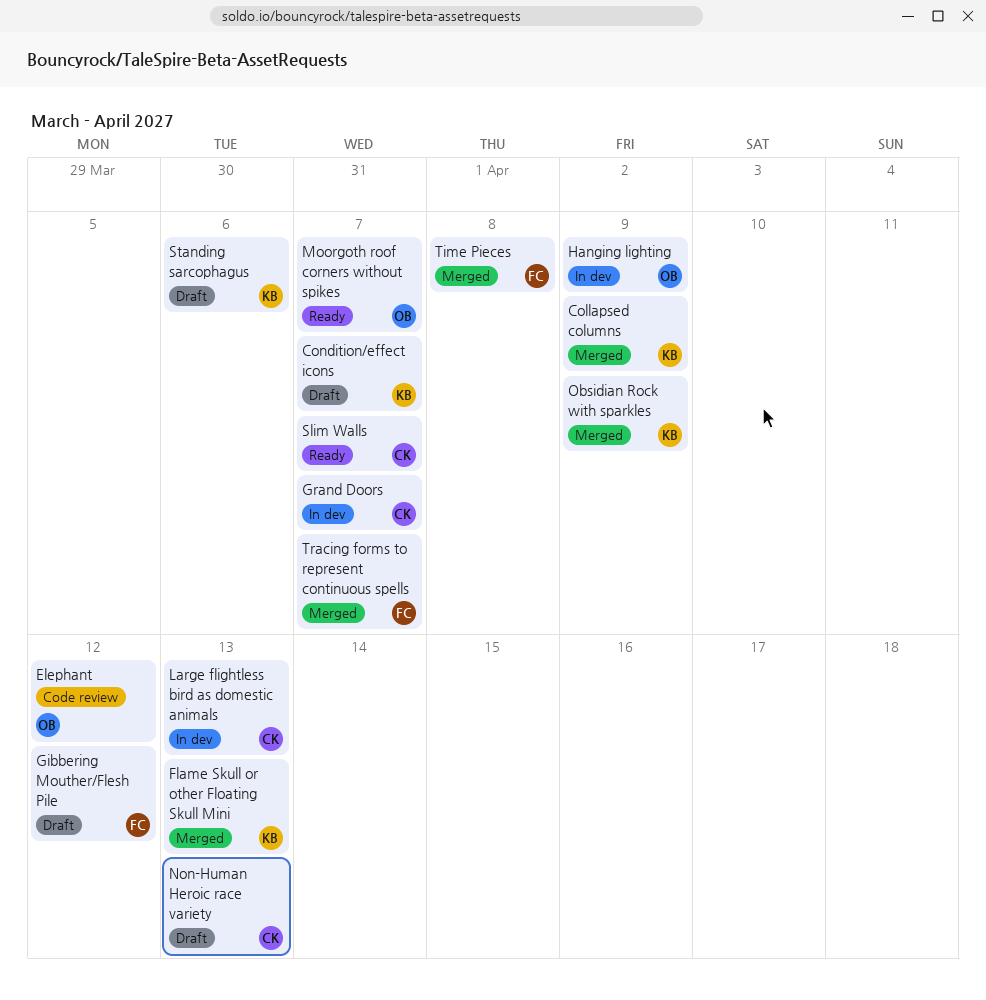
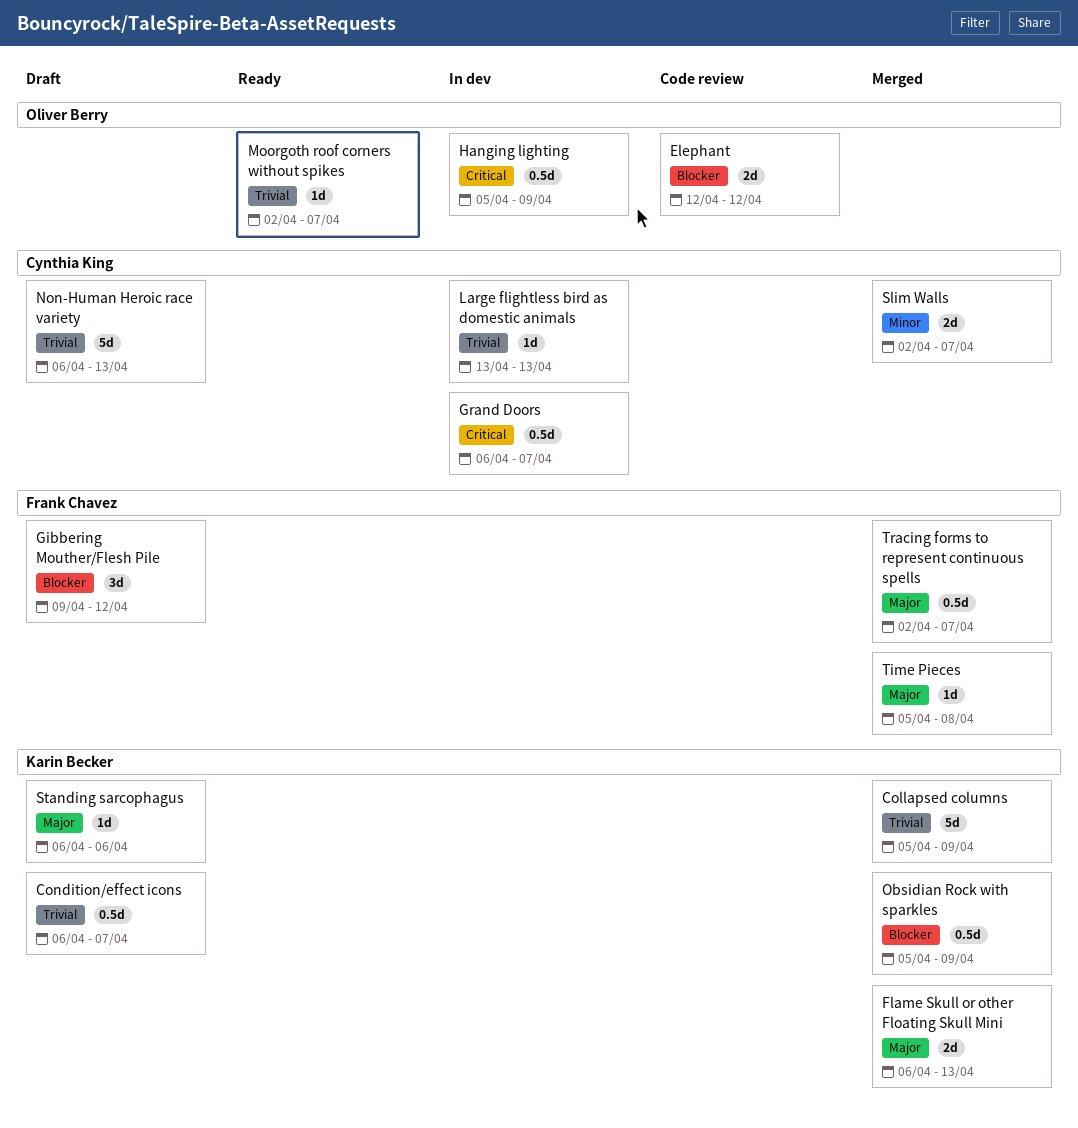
Slim Walls, status: Ready -> Merged

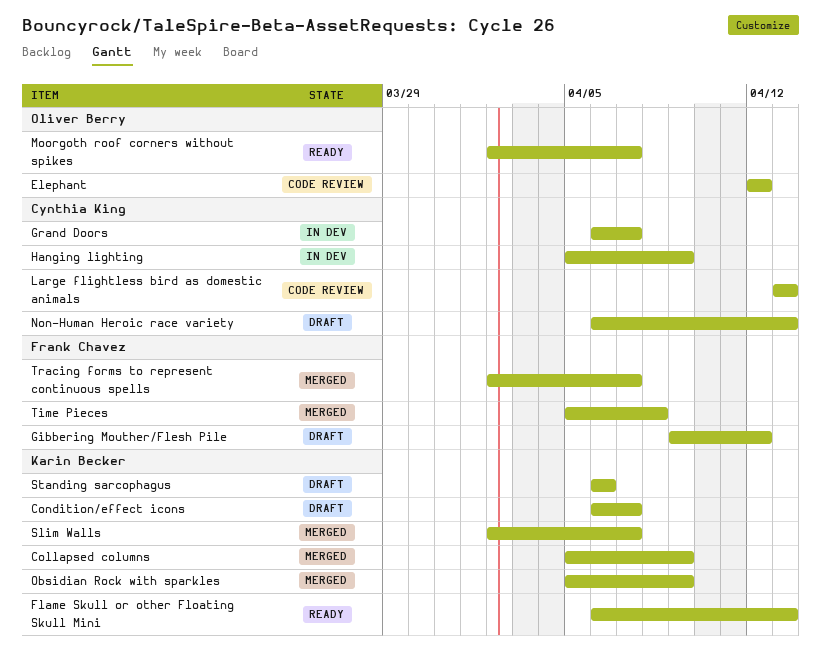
Flame Skull or other Floating Skull Mini, status: Merged -> Ready
Hanging lighting, owner: Oliver Berry -> Cynthia King
Large flightless bird as domestic animals, status: In dev -> Code review
Slim Walls, owner: Cynthia King -> Karin Becker

